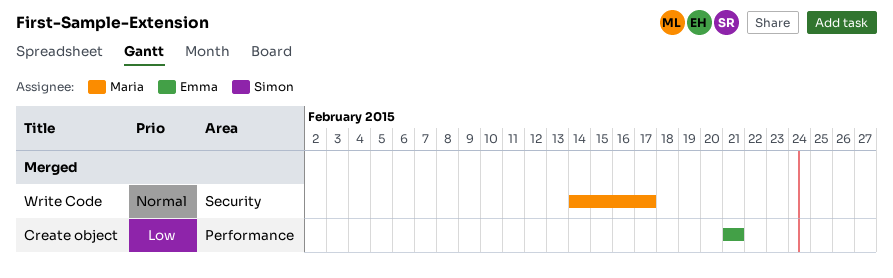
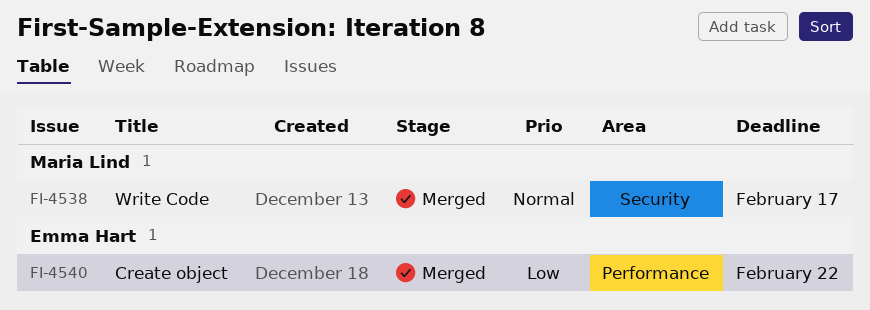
Create object, due: Feb 21 -> Feb 22

